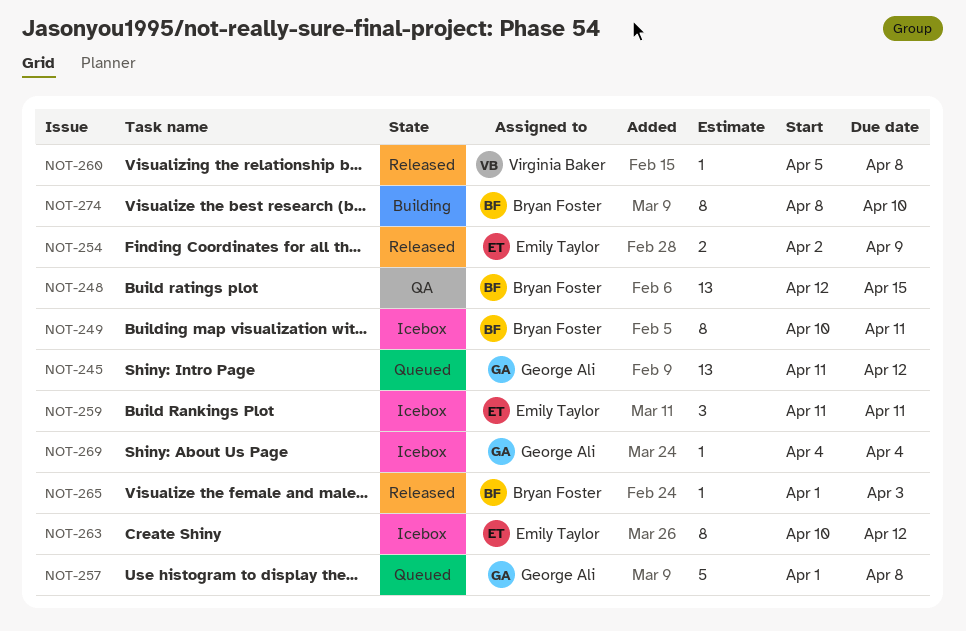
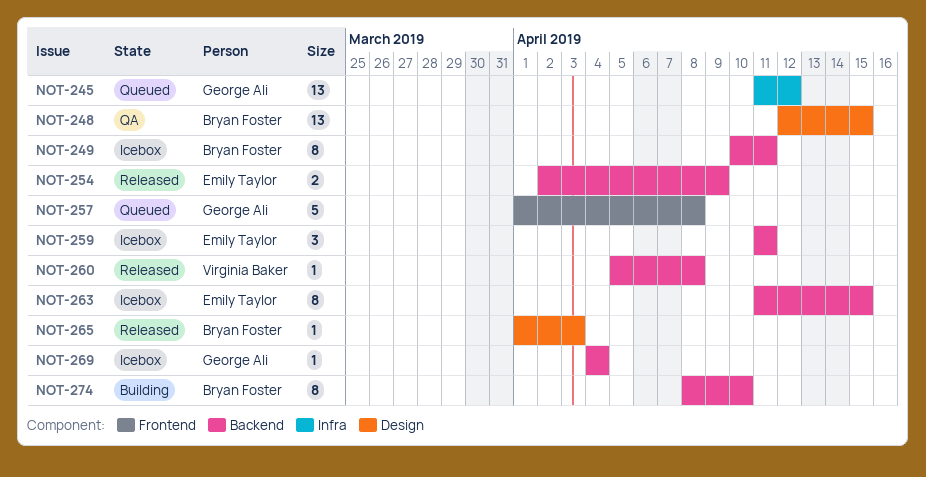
NOT-263, start: Apr 10 -> Apr 11
NOT-263, due: Apr 12 -> Apr 15

